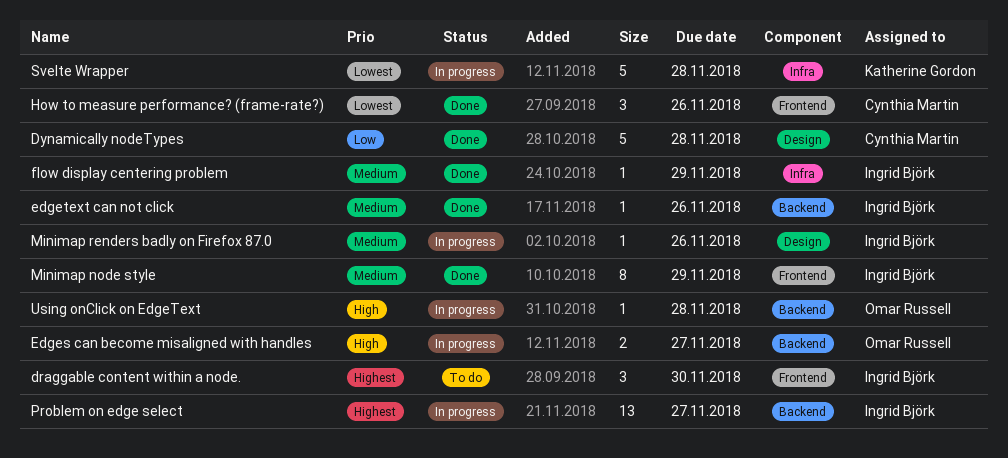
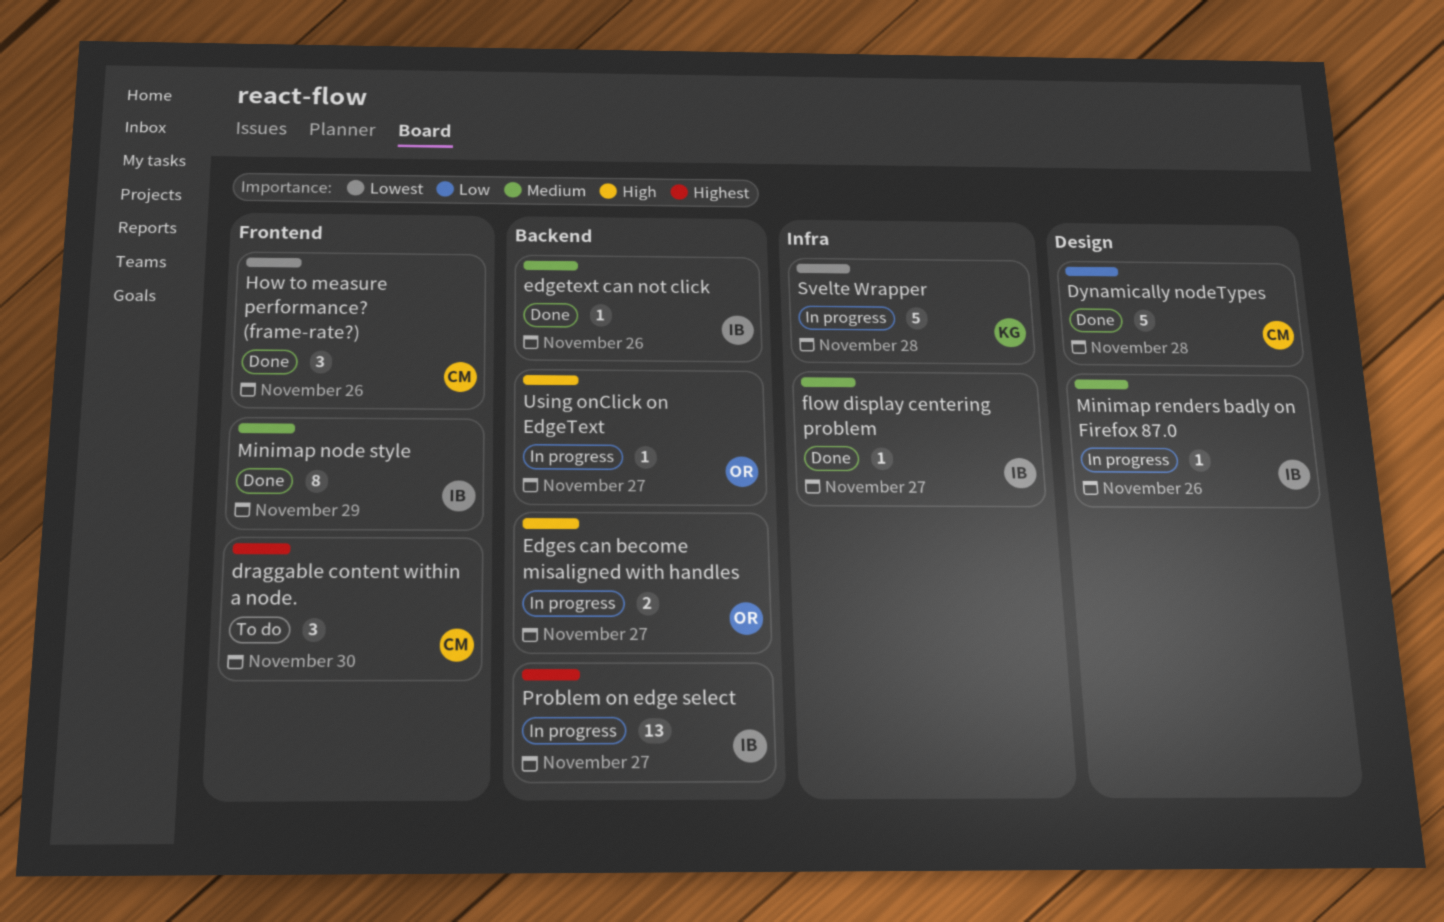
draggable content within a node., owner: Ingrid Björk -> Cynthia Martin
flow display centering problem, due: Nov 29 -> Nov 27
Using onClick on EdgeText, due: Nov 28 -> Nov 27

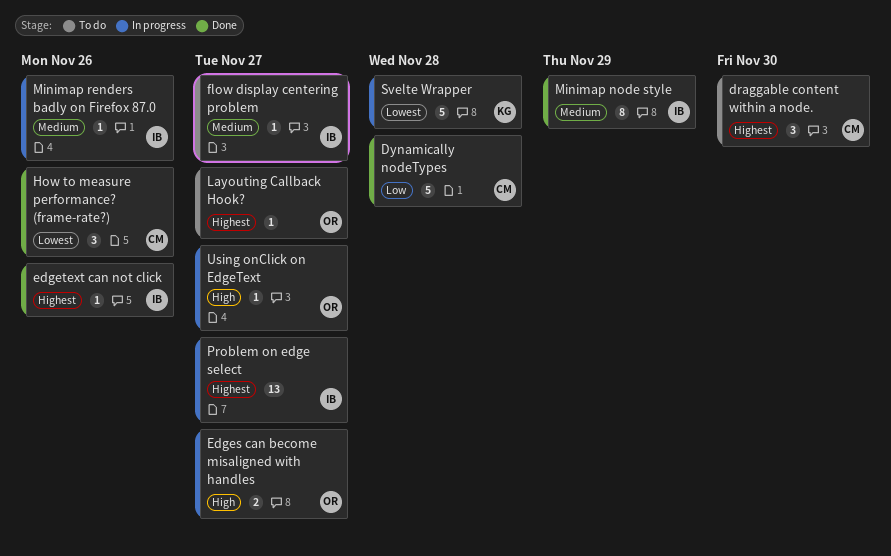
edgetext can not click, priority: Medium -> Highest
flow display centering problem, status: Done -> To do
Layouting Callback Hook?: none -> present

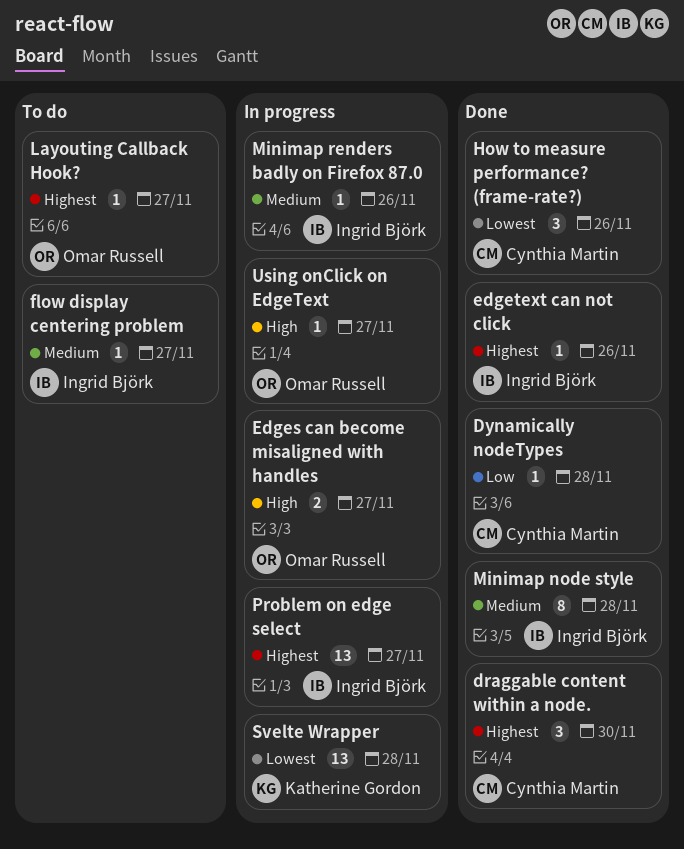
draggable content within a node., status: To do -> Done
Dynamically nodeTypes, estimate: 5 -> 1
Minimap node style, due: Nov 29 -> Nov 28
Svelte Wrapper, estimate: 5 -> 13

